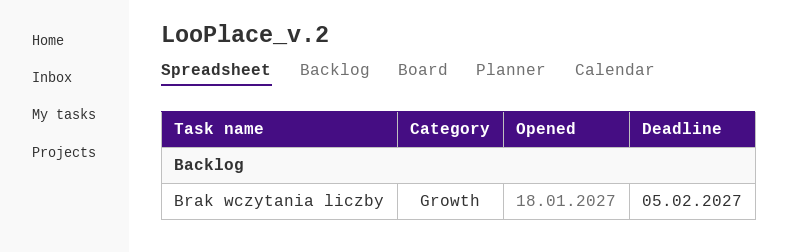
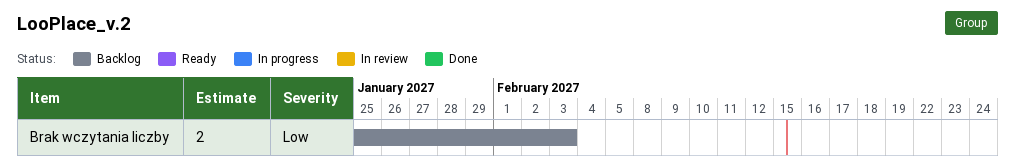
Brak wczytania liczby, due: Feb 5 -> Feb 3

